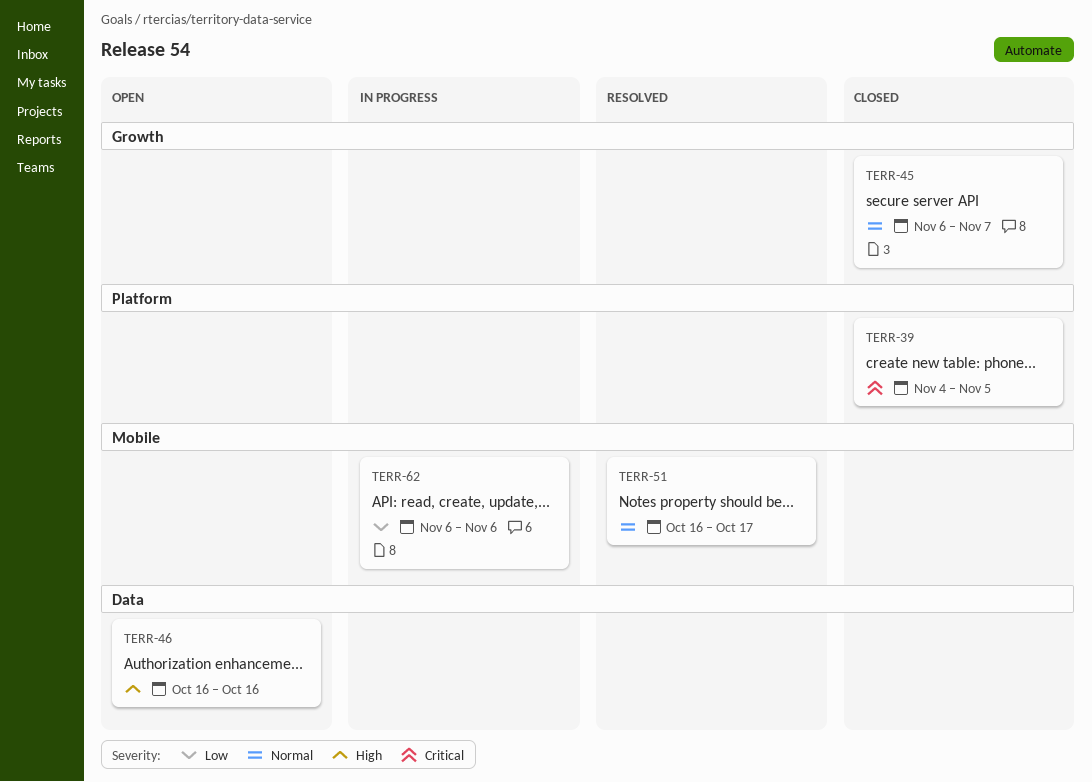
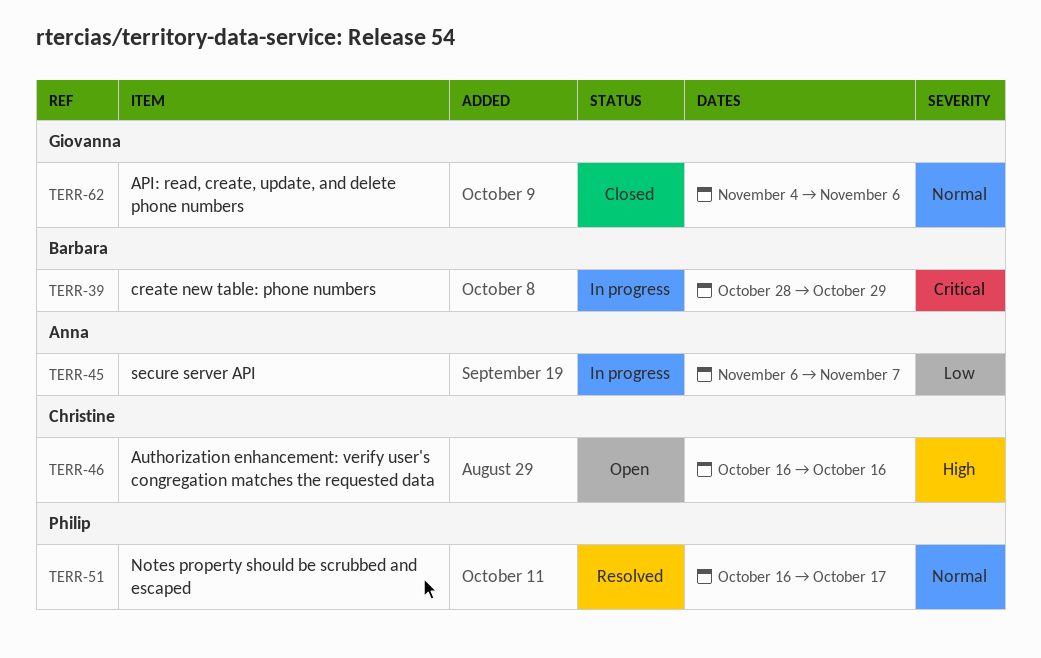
TERR-39, status: Closed -> In progress
TERR-39, start: Nov 4 -> Oct 28
TERR-39, due: Nov 5 -> Oct 29
TERR-45, status: Closed -> In progress
TERR-45, priority: Normal -> Low
TERR-62, status: In progress -> Closed
TERR-62, priority: Low -> Normal
TERR-62, start: Nov 6 -> Nov 4

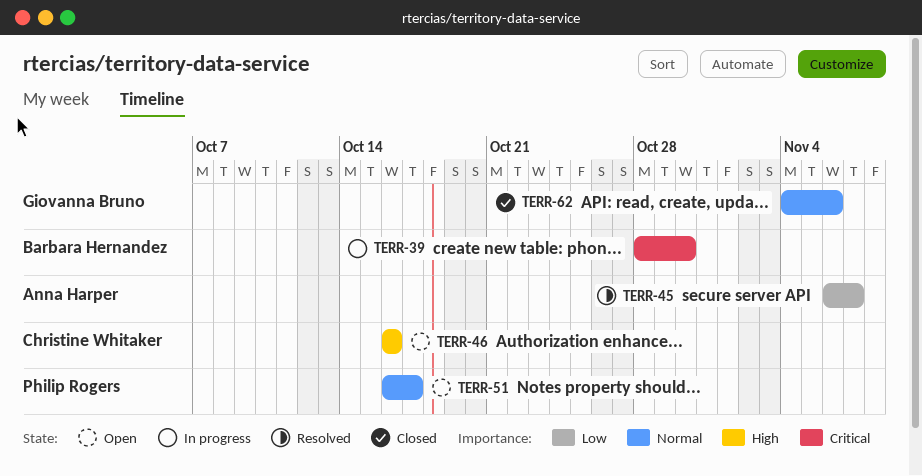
TERR-39, due: Oct 29 -> Oct 30
TERR-45, status: In progress -> Resolved
TERR-51, status: Resolved -> Open

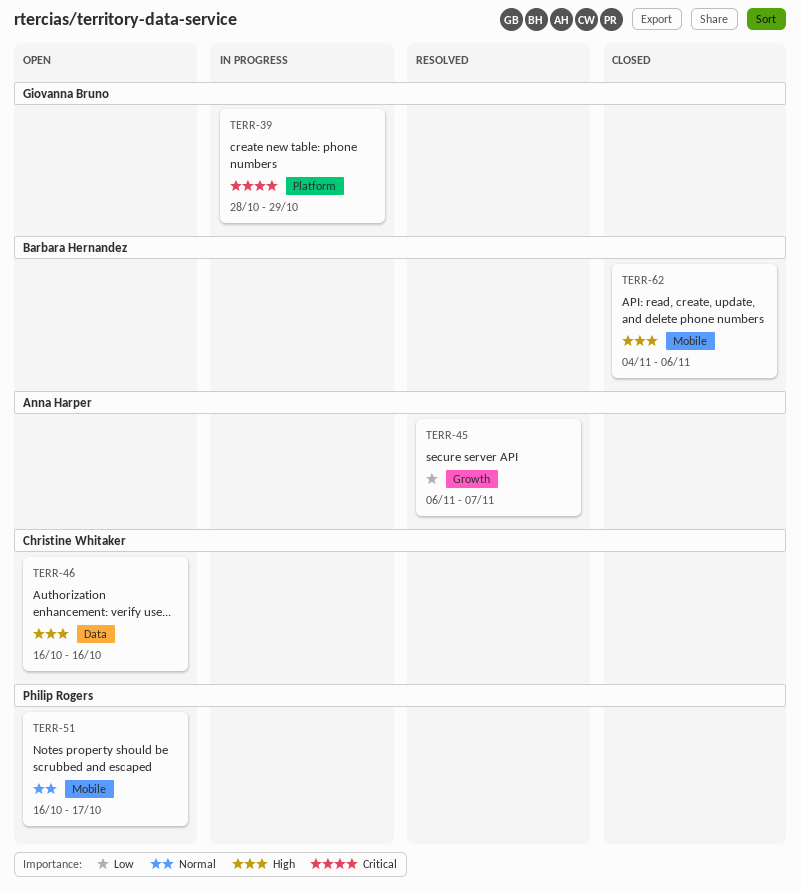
TERR-39, owner: Barbara Hernandez -> Giovanna Bruno
TERR-39, due: Oct 30 -> Oct 29
TERR-62, owner: Giovanna Bruno -> Barbara Hernandez
TERR-62, priority: Normal -> High

